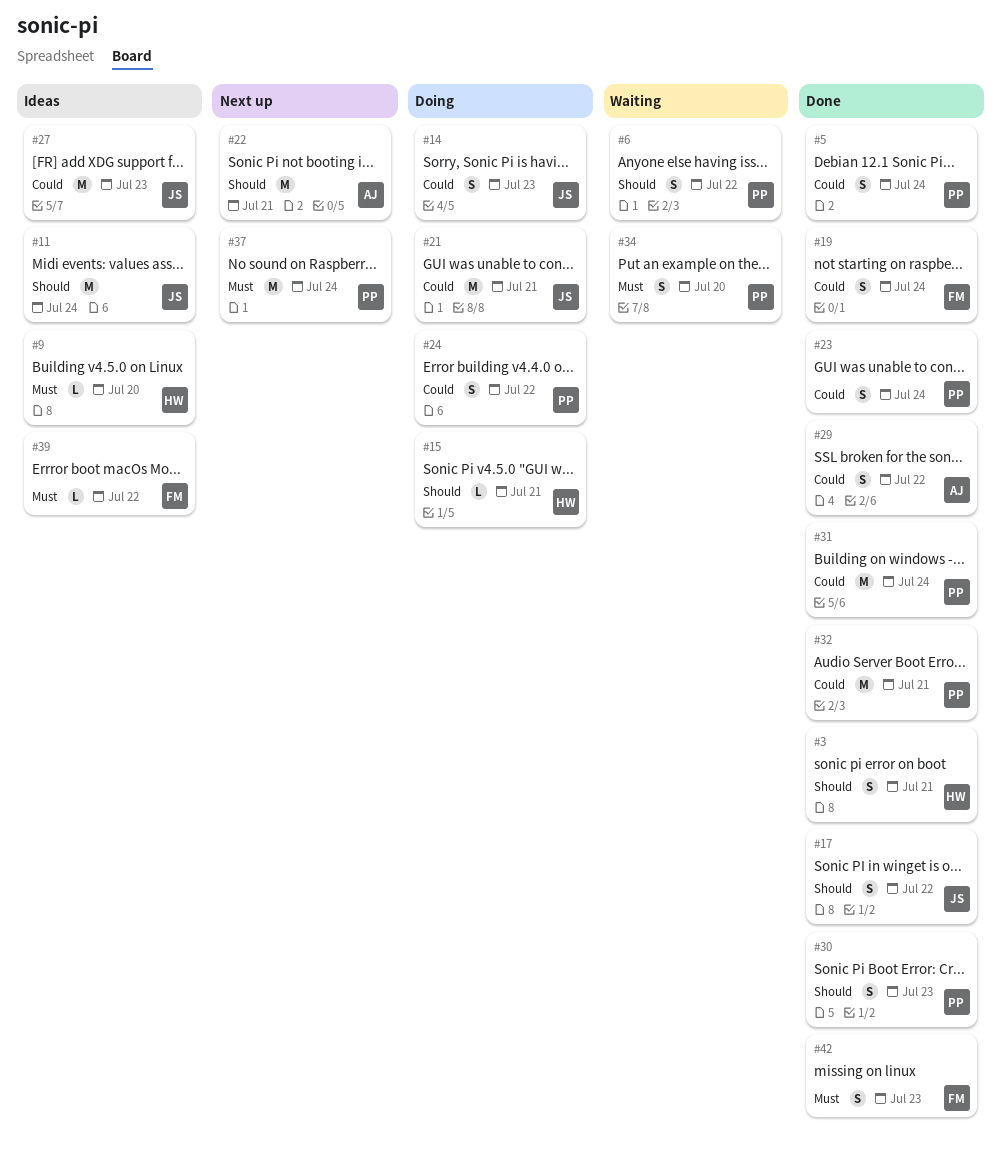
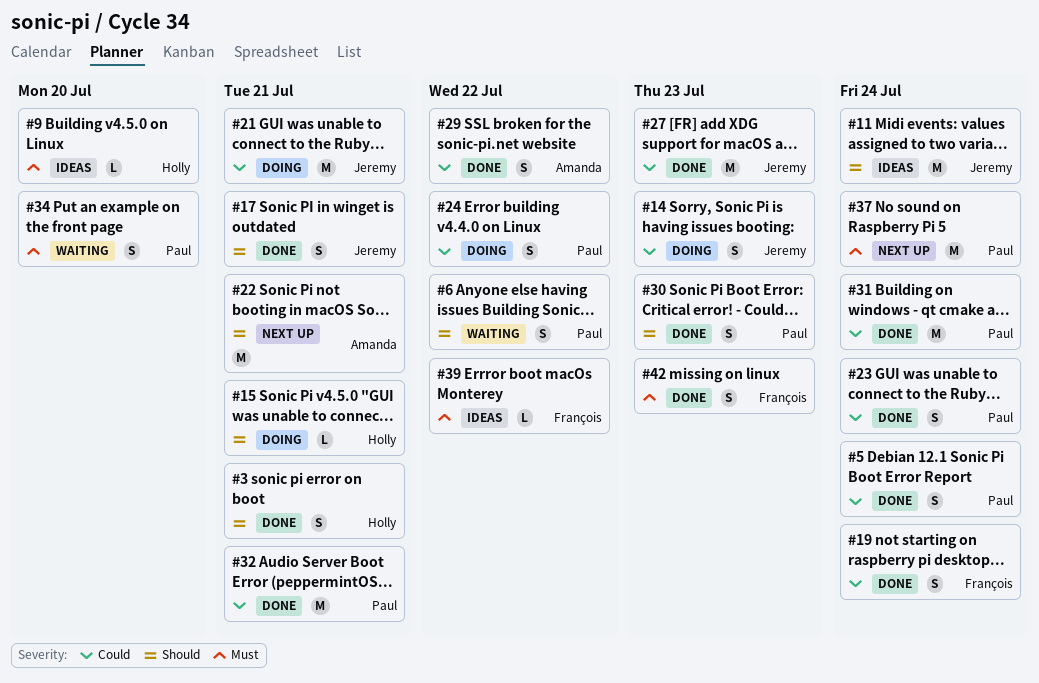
#17, due: Jul 22 -> Jul 21
#27, status: Ideas -> Done

